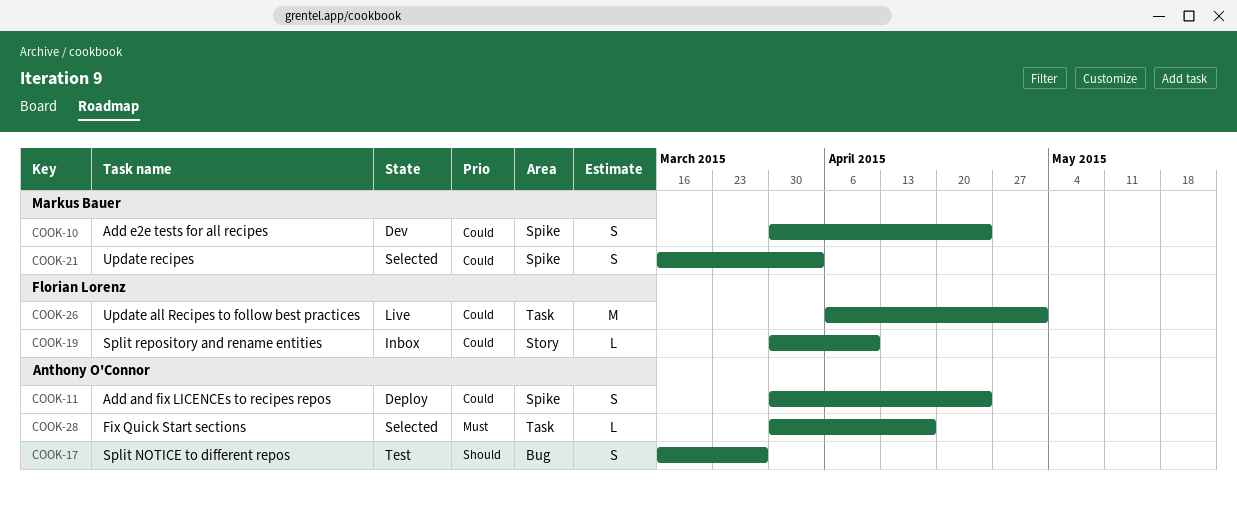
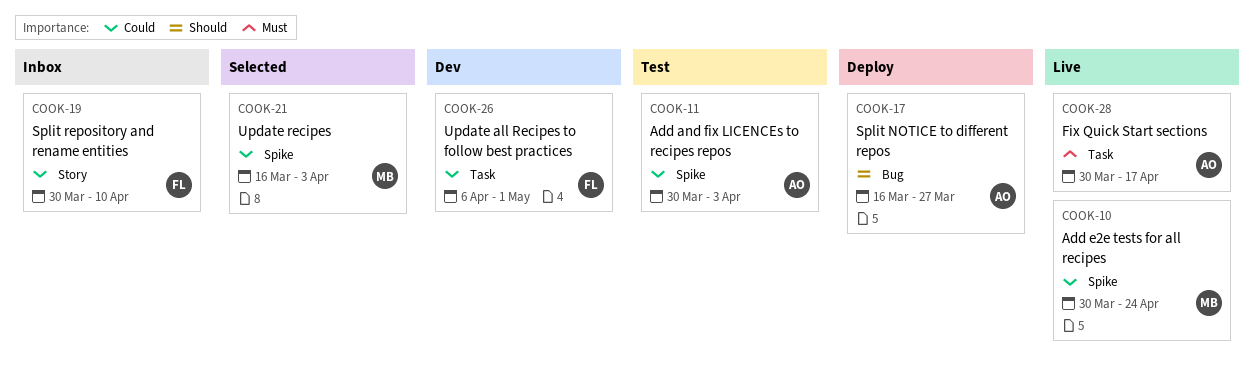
COOK-10, status: Dev -> Live
COOK-11, status: Deploy -> Test
COOK-11, due: Apr 24 -> Apr 3
COOK-17, status: Test -> Deploy
COOK-26, status: Live -> Dev
COOK-28, status: Selected -> Live

